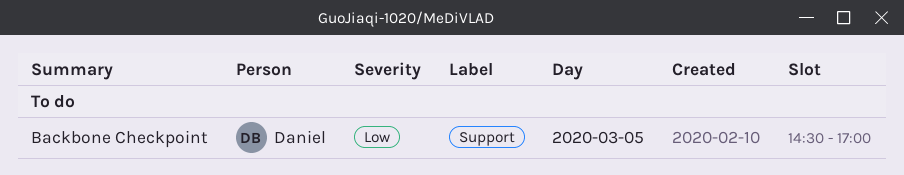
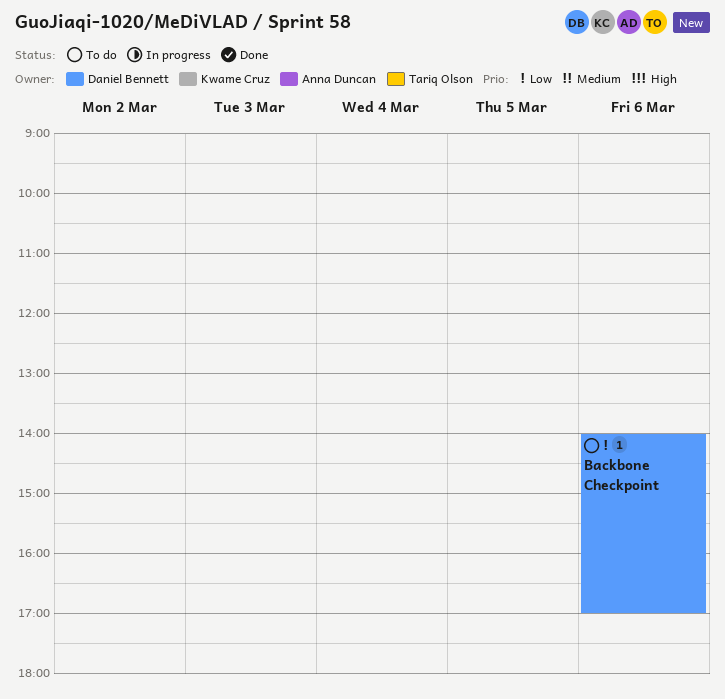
Backbone Checkpoint, day: Mar 5 -> Mar 6
Backbone Checkpoint, begins: 14:30 -> 14:00

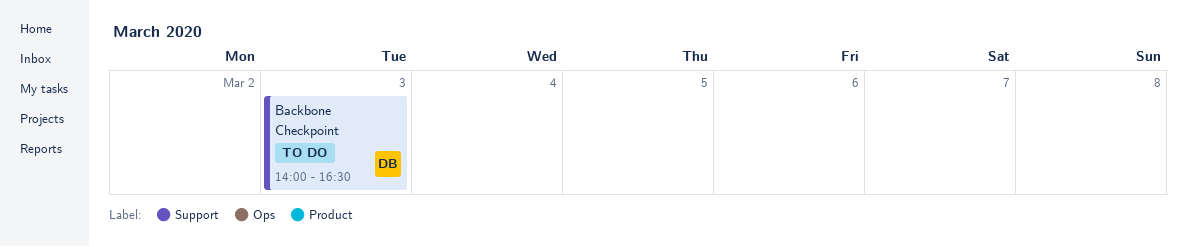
Backbone Checkpoint, day: Mar 6 -> Mar 3
Backbone Checkpoint, ends: 17:00 -> 16:30

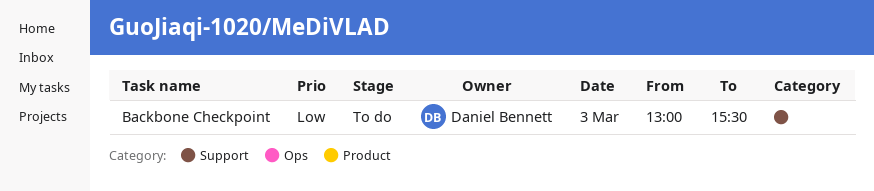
Backbone Checkpoint, begins: 14:00 -> 13:00
Backbone Checkpoint, ends: 16:30 -> 15:30

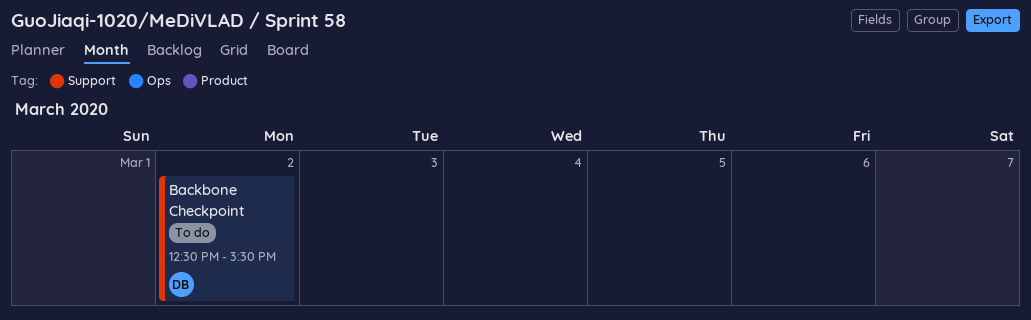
Backbone Checkpoint, day: Mar 3 -> Mar 2
Backbone Checkpoint, begins: 13:00 -> 12:30

